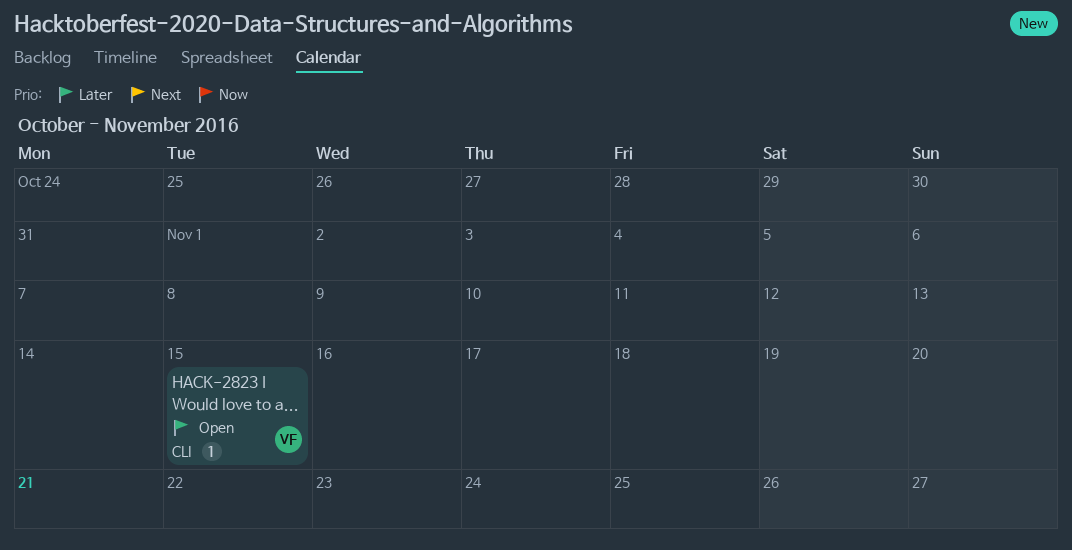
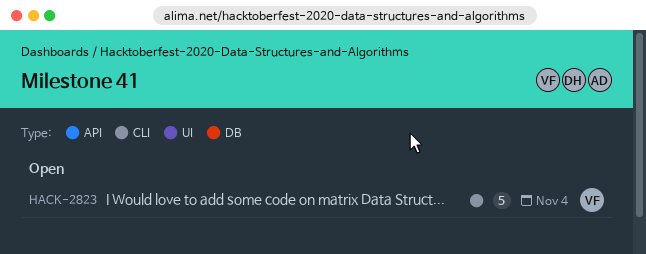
HACK-2823, estimate: 1 -> 5
HACK-2823, due: Nov 15 -> Nov 4

